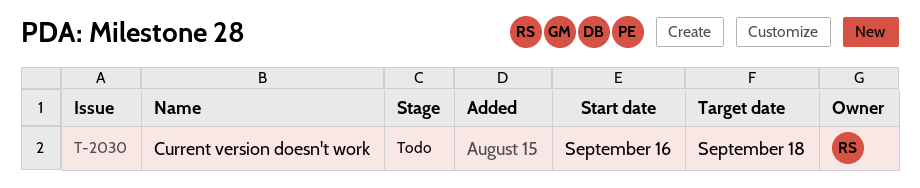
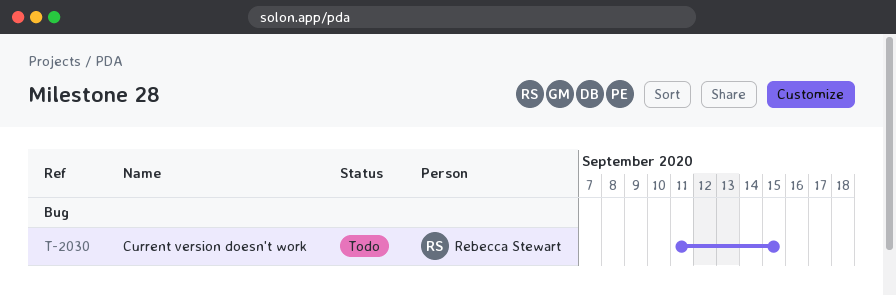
T-2030, start: Sep 16 -> Sep 11
T-2030, due: Sep 18 -> Sep 15

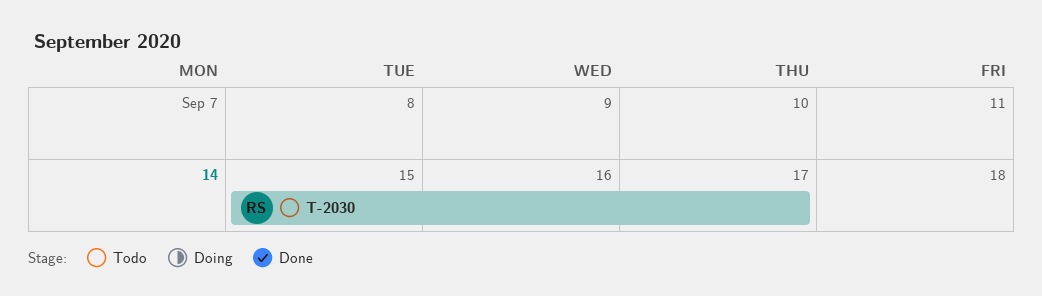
T-2030, start: Sep 11 -> Sep 15
T-2030, due: Sep 15 -> Sep 17

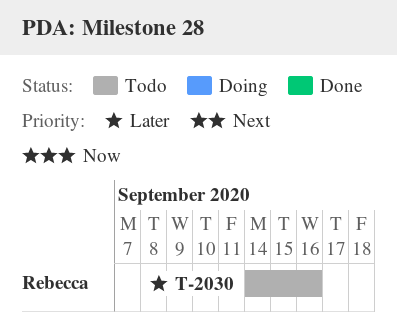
T-2030, start: Sep 15 -> Sep 14
T-2030, due: Sep 17 -> Sep 16

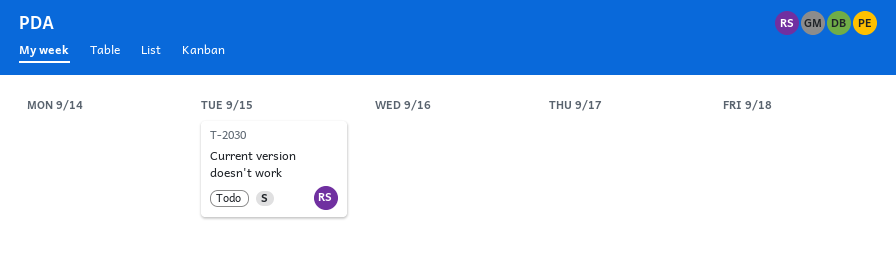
T-2030, due: Sep 16 -> Sep 15

